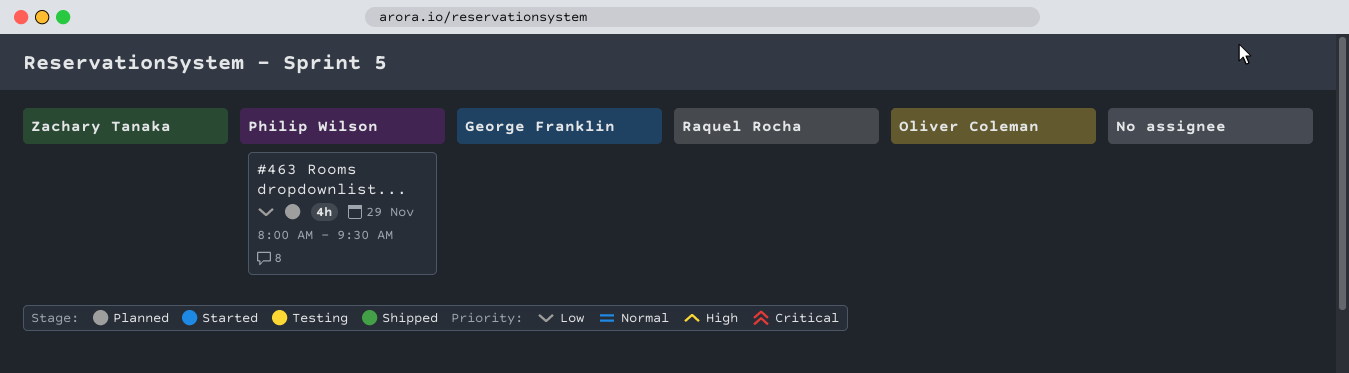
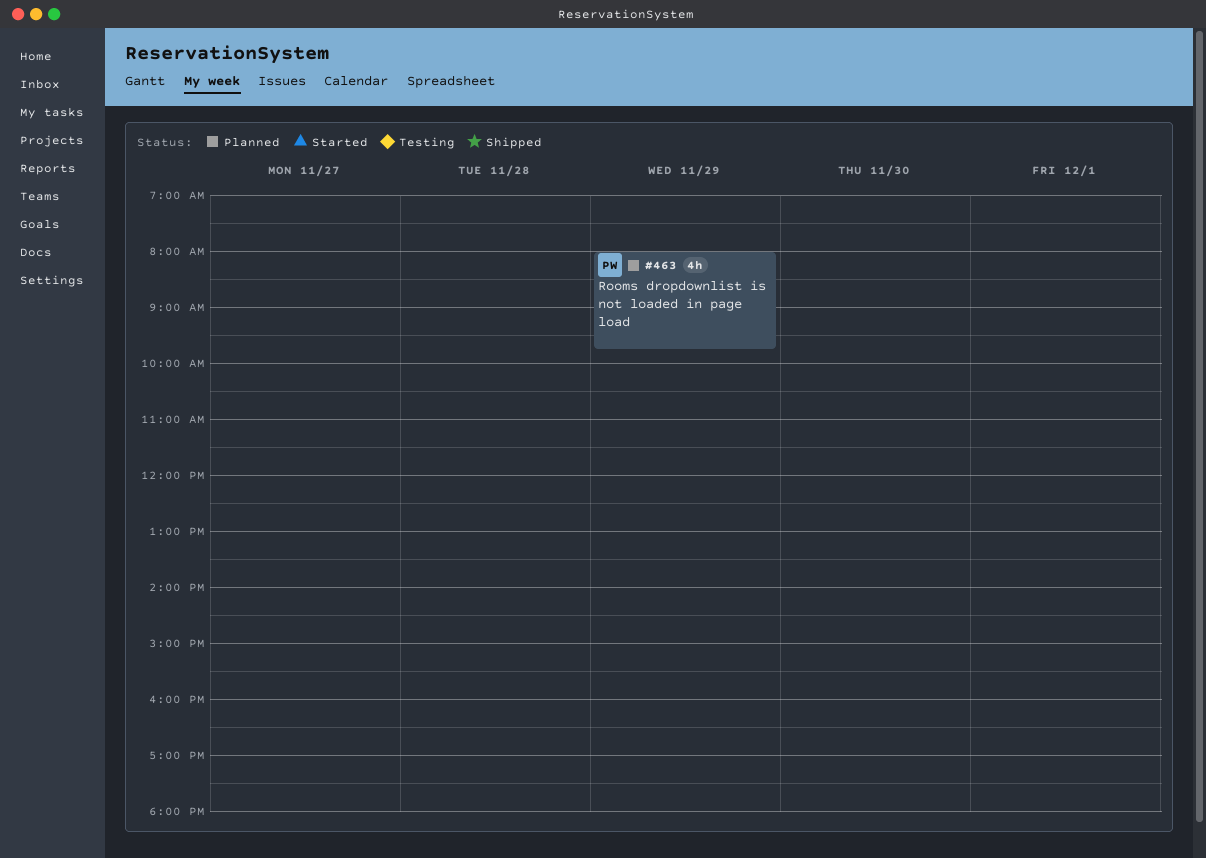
#463, ends: 09:30 -> 09:45

